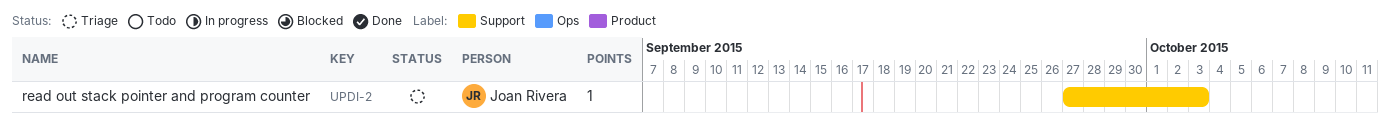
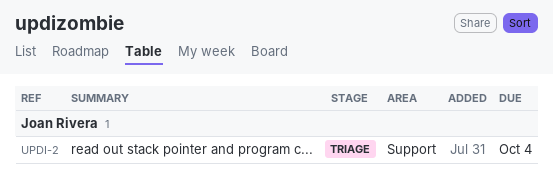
UPDI-2, due: Oct 3 -> Oct 4

